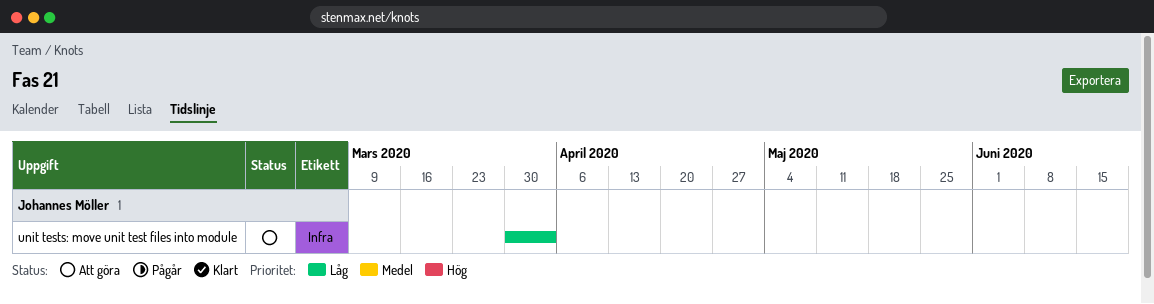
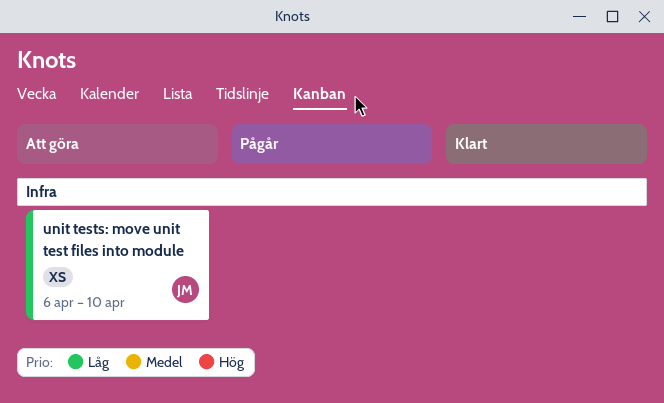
unit tests: move unit test files into module, start: Mar 30 -> Apr 6
unit tests: move unit test files into module, due: Apr 3 -> Apr 10

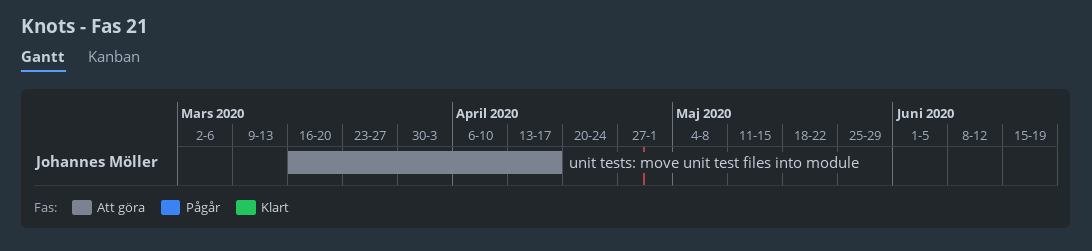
unit tests: move unit test files into module, start: Apr 6 -> Mar 16
unit tests: move unit test files into module, due: Apr 10 -> Apr 17

